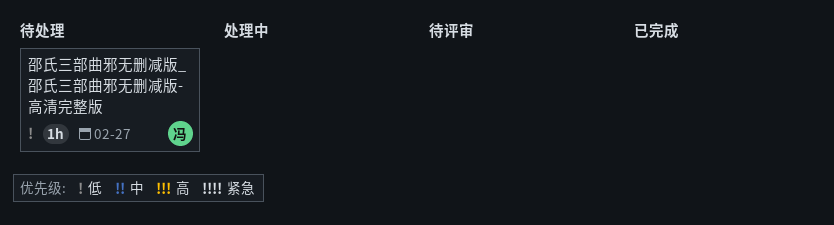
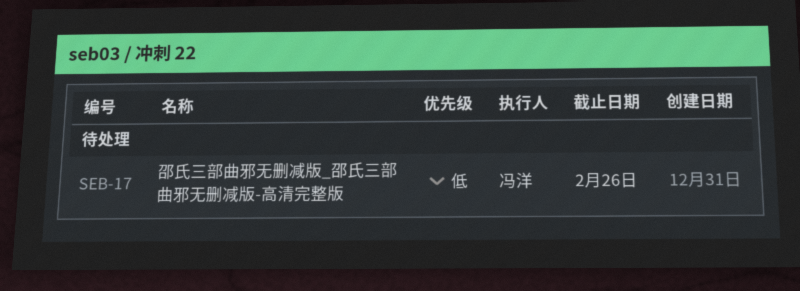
邵氏三部曲邪无删减版_邵氏三部曲邪无删减版-高清完整版, due: Feb 27 -> Feb 26

